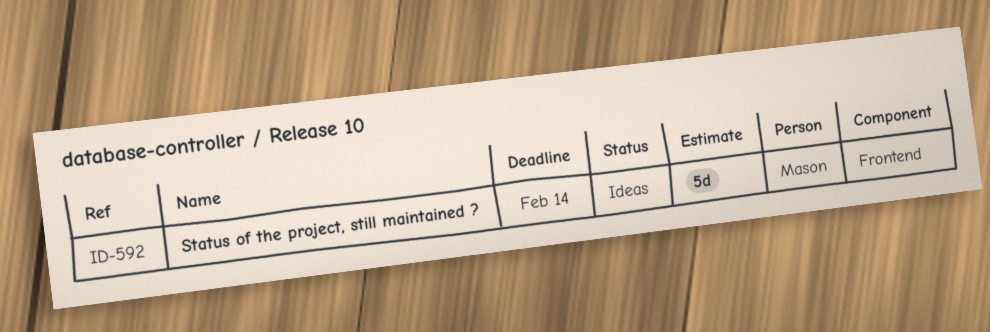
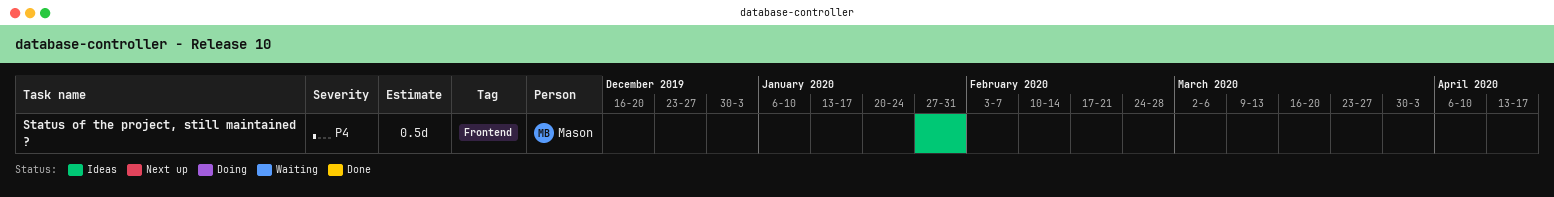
Status of the project, still maintained ?, estimate: 5d -> 0.5d
Status of the project, still maintained ?, due: Feb 14 -> Jan 31

